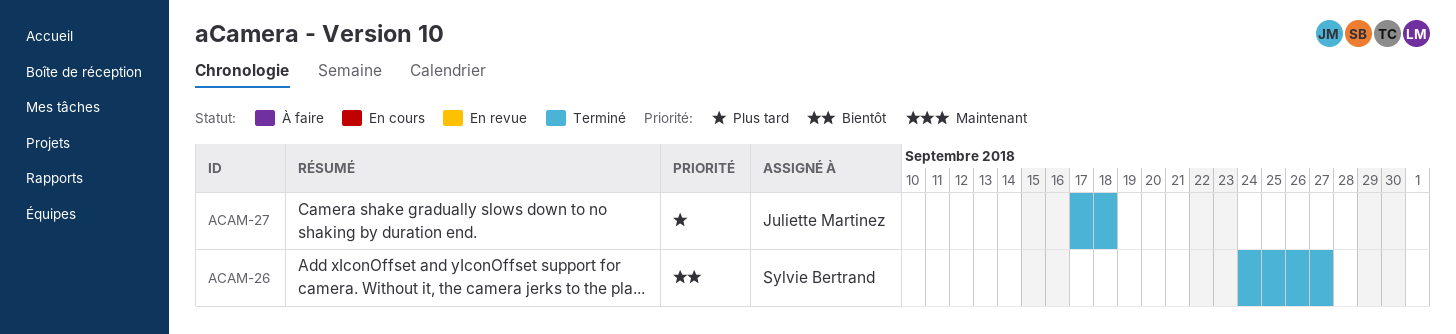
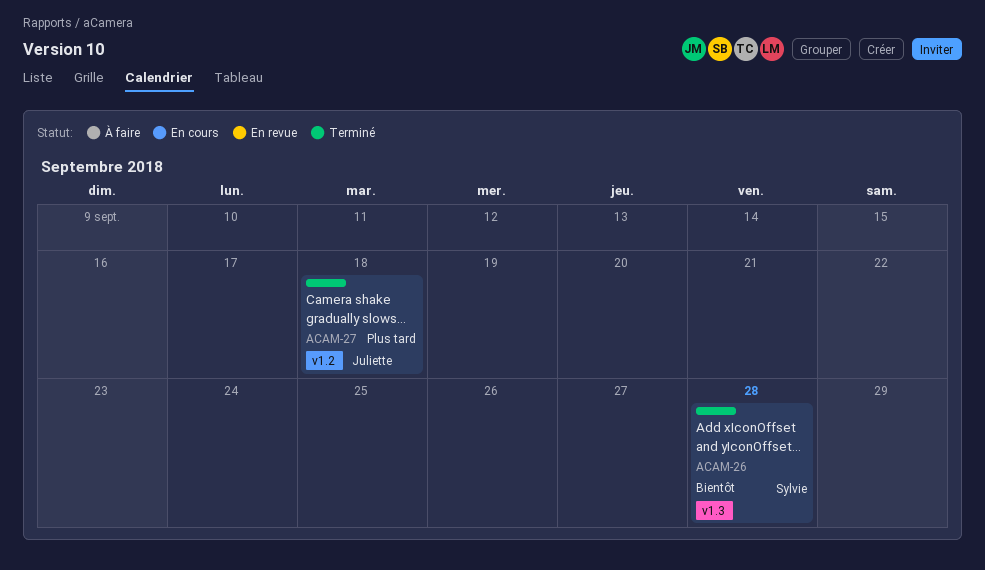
ACAM-26, due: Sep 27 -> Sep 28

